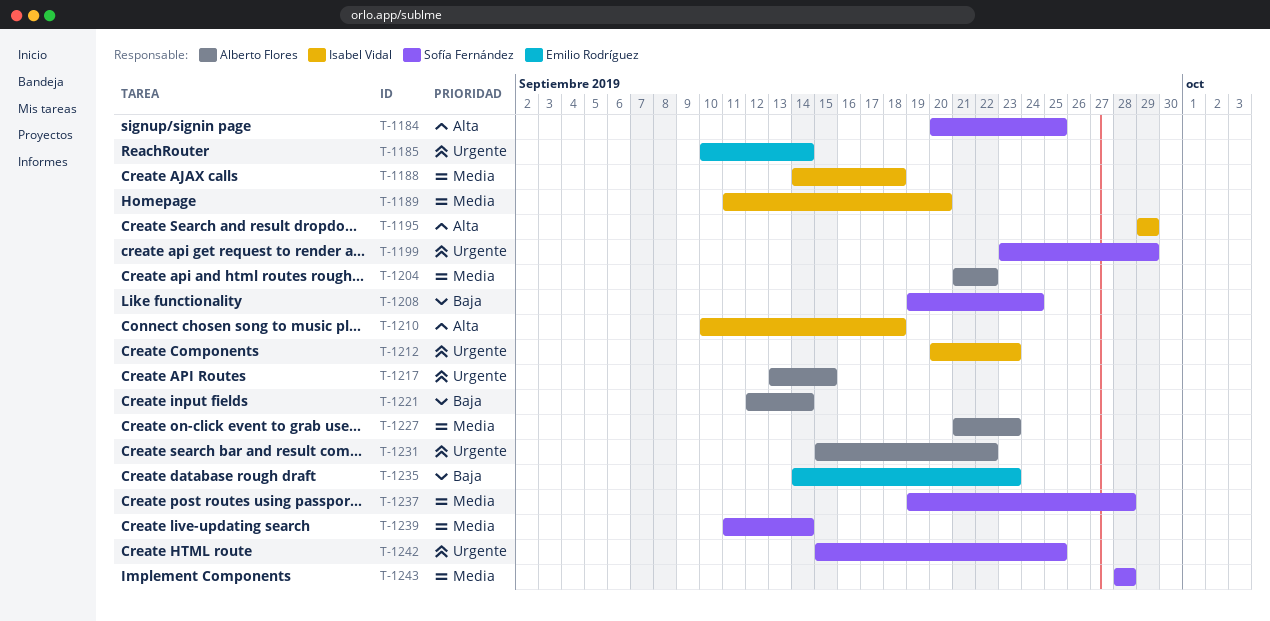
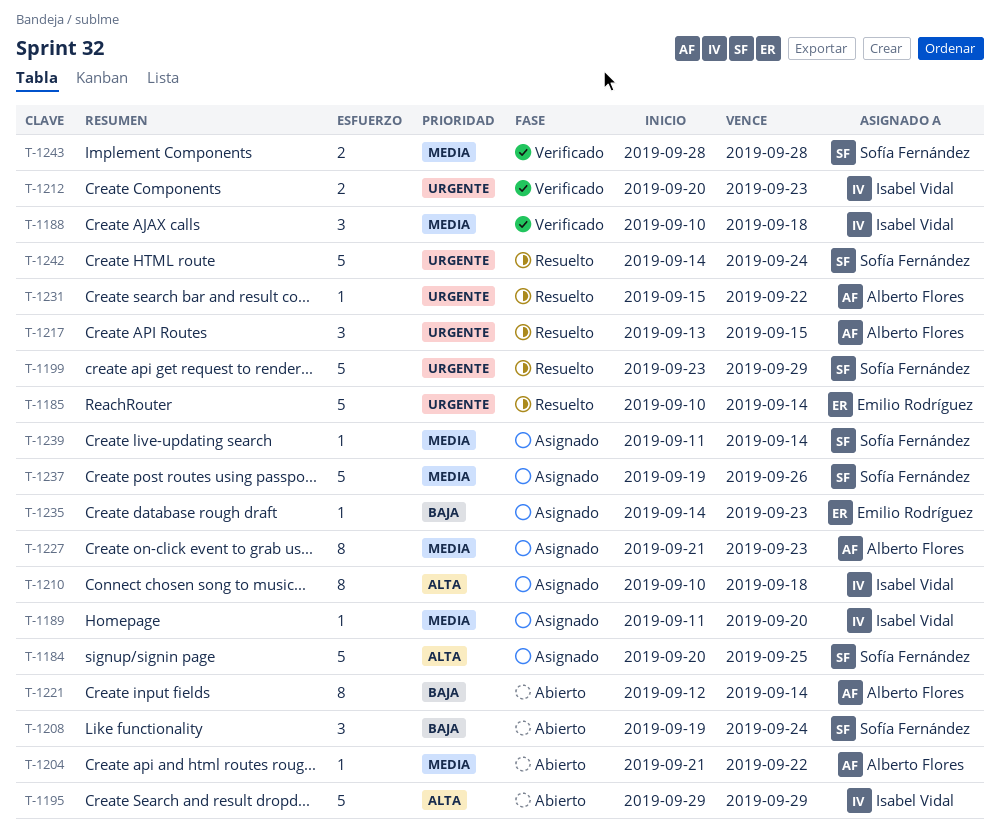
T-1188, start: Sep 14 -> Sep 10
T-1237, due: Sep 28 -> Sep 26
T-1242, start: Sep 15 -> Sep 14
T-1242, due: Sep 25 -> Sep 24

